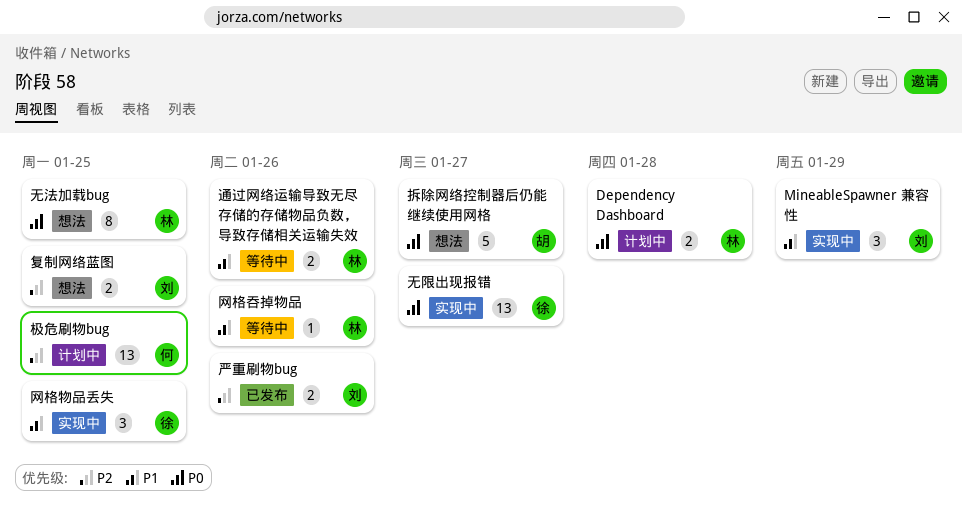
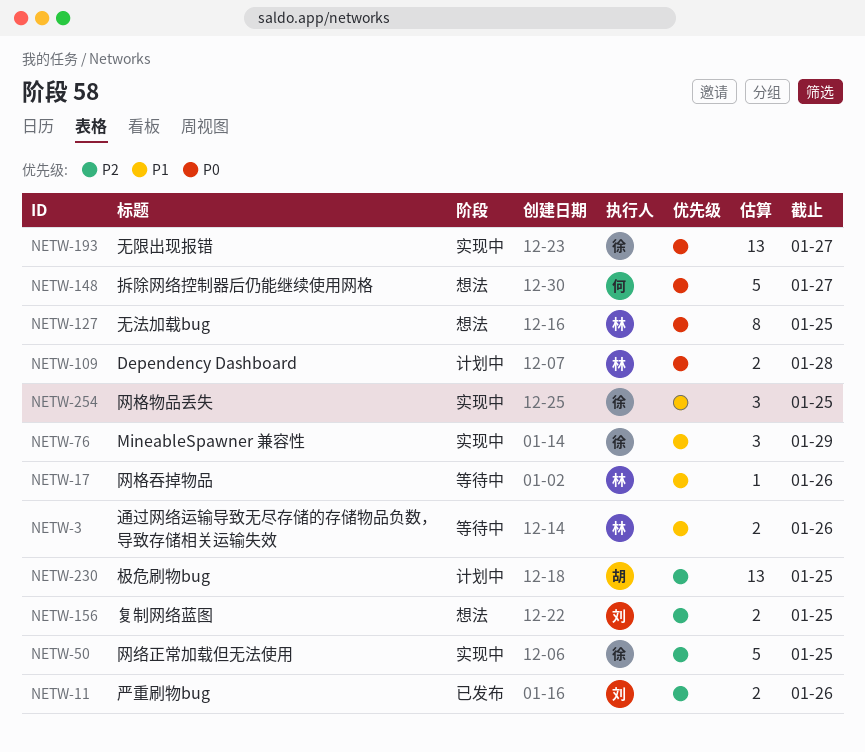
MineableSpawner 兼容性, owner: 刘 -> 徐
拆除网络控制器后仍能继续使用网格, owner: 胡 -> 何
极危刷物bug, owner: 何 -> 胡
网络正常加载但无法使用: none -> present

